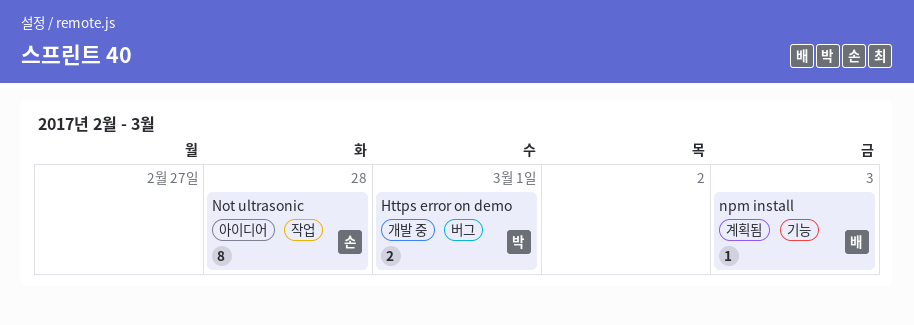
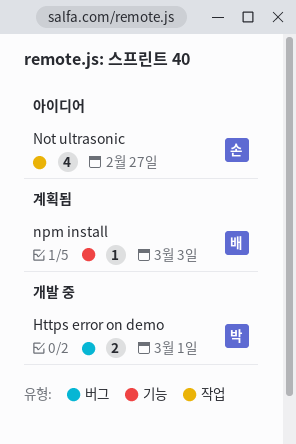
Not ultrasonic, estimate: 8 -> 4
Not ultrasonic, due: Feb 28 -> Feb 27

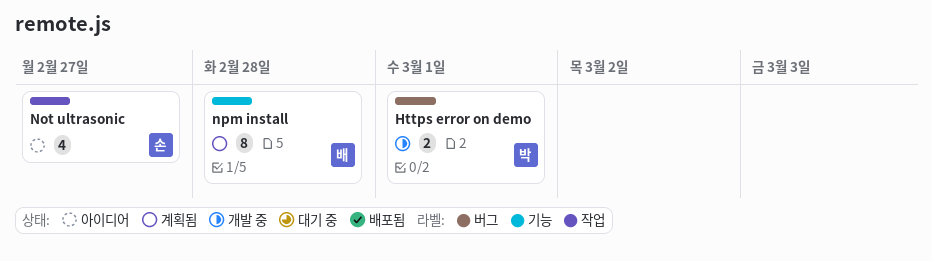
npm install, estimate: 1 -> 8
npm install, due: Mar 3 -> Feb 28

